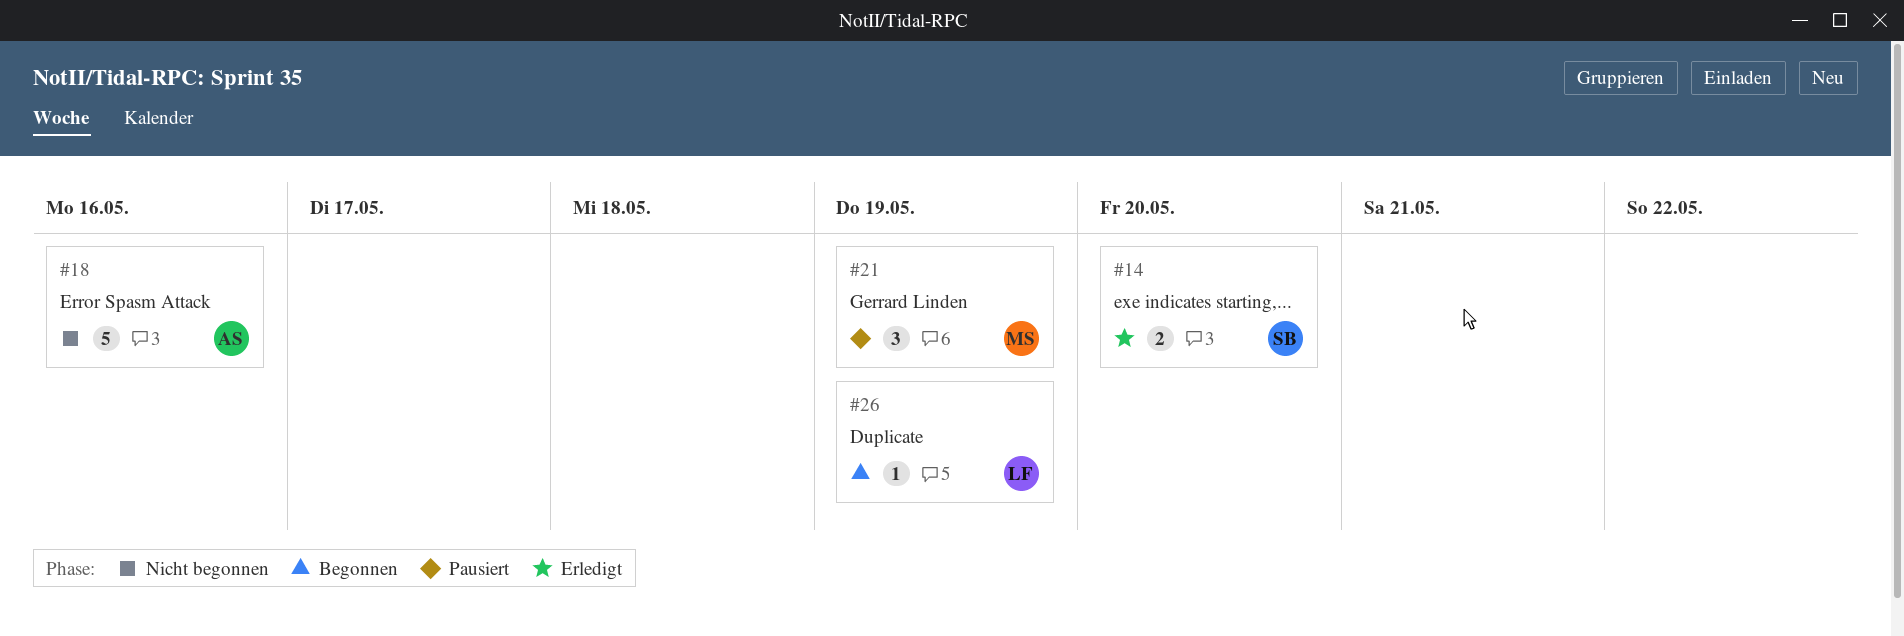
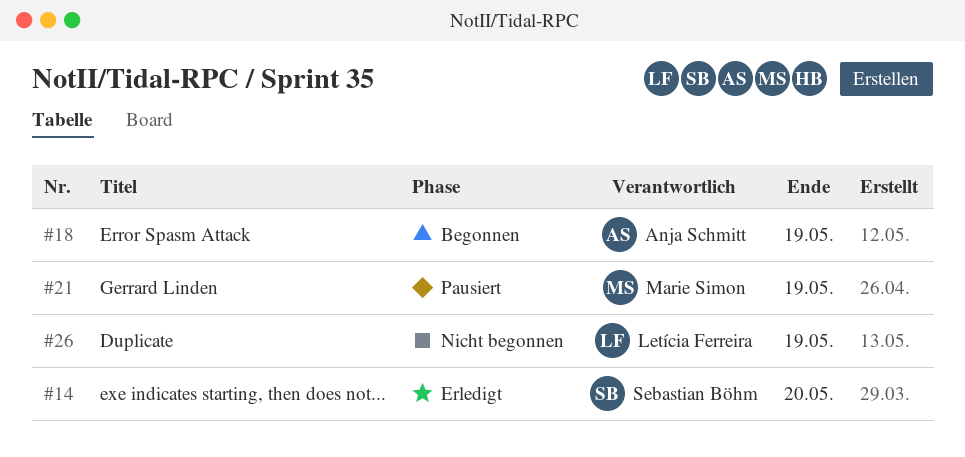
#18, status: Nicht begonnen -> Begonnen
#18, due: May 16 -> May 19
#26, status: Begonnen -> Nicht begonnen

